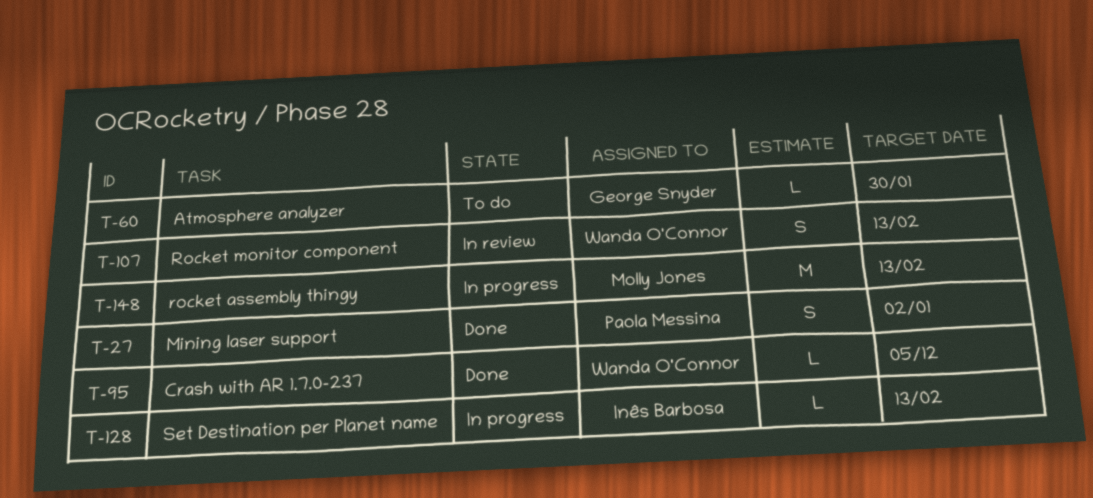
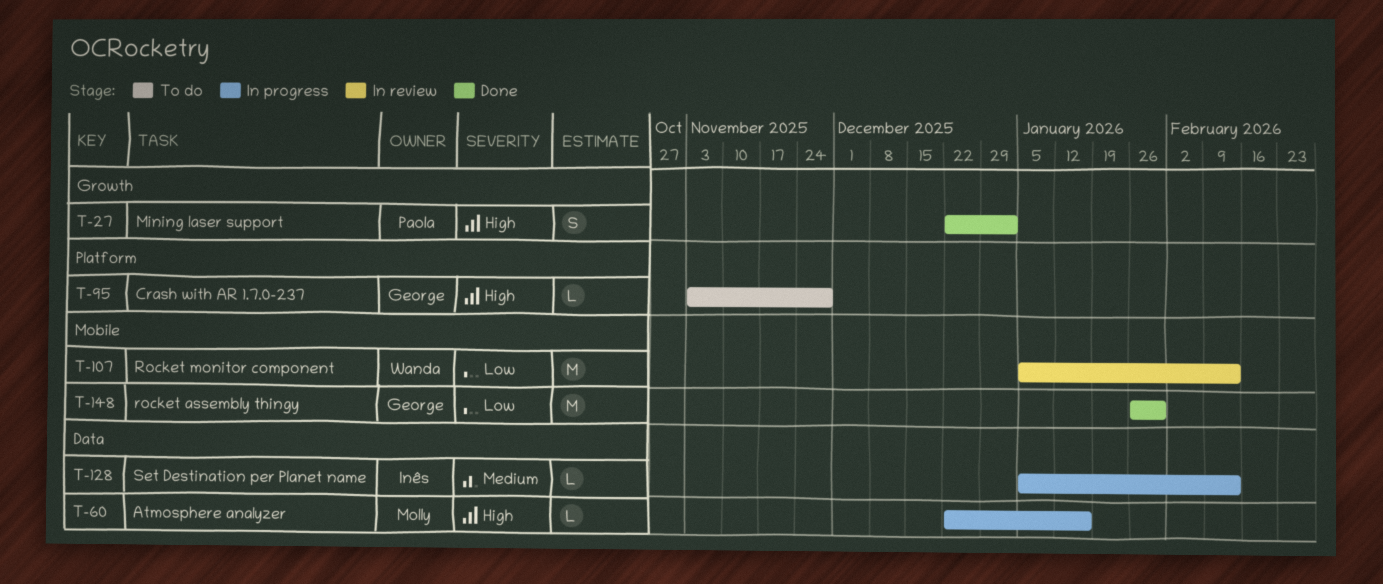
T-60, status: To do -> In progress
T-60, owner: George Snyder -> Molly Jones
T-60, due: Jan 30 -> Jan 16
T-95, status: Done -> To do
T-95, owner: Wanda O'Connor -> George Snyder
T-95, due: Dec 5 -> Nov 28
T-107, estimate: S -> M
T-148, status: In progress -> Done
T-148, owner: Molly Jones -> George Snyder
T-148, due: Feb 13 -> Jan 30

